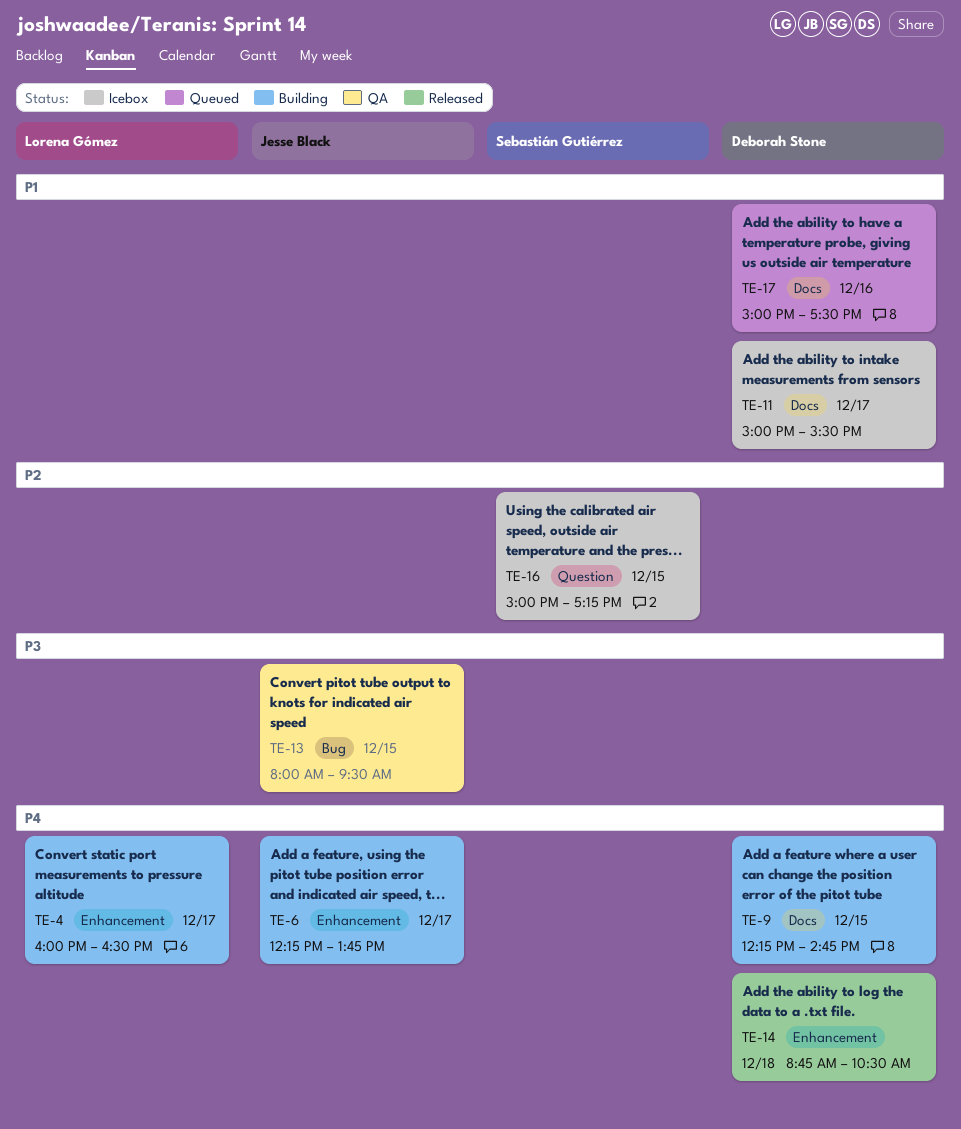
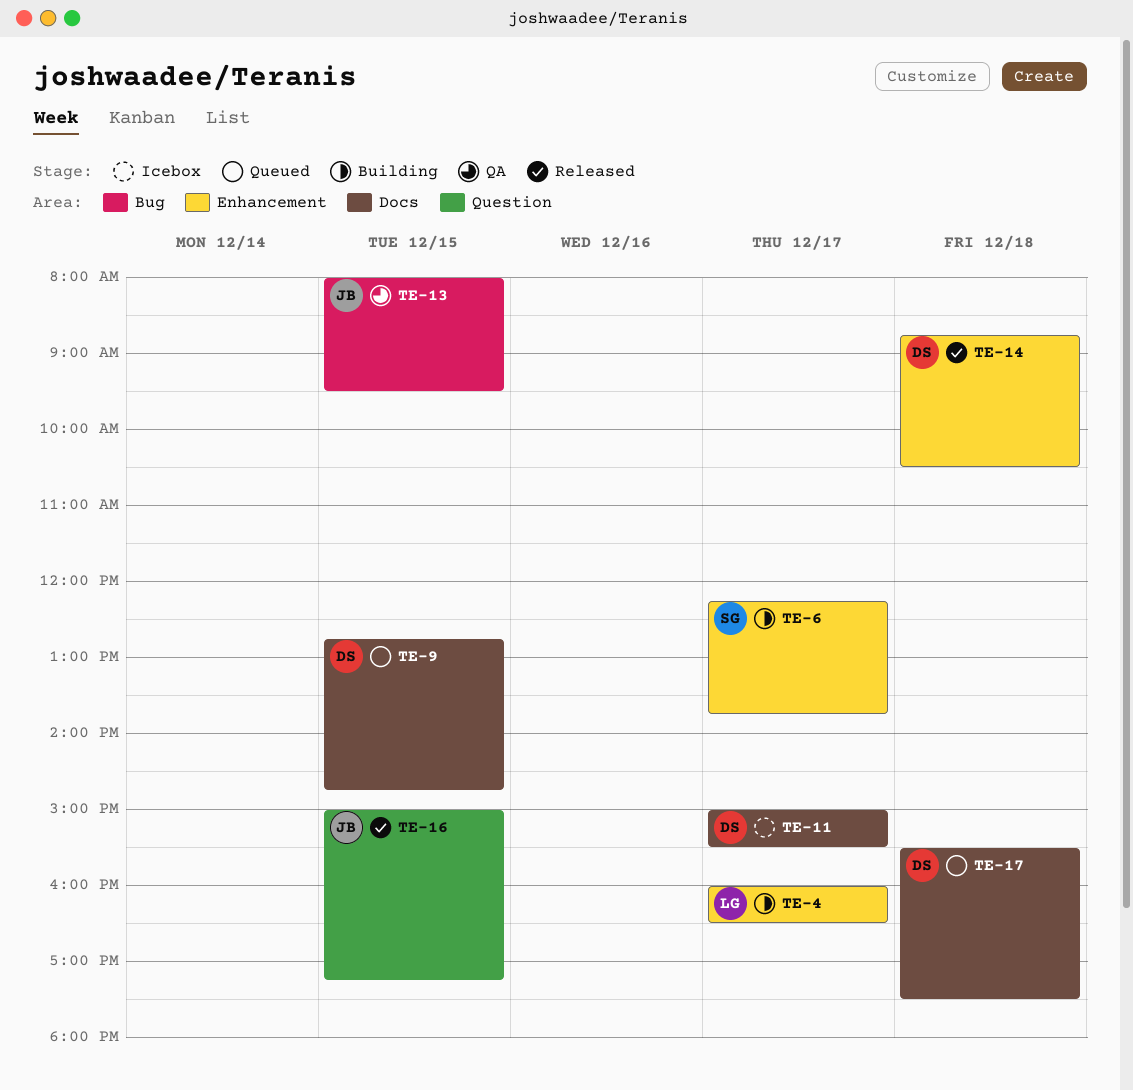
TE-6, owner: Jesse Black -> Sebastián Gutiérrez
TE-9, status: Building -> Queued
TE-9, begins: 12:15 -> 12:45
TE-16, status: Icebox -> Released
TE-16, owner: Sebastián Gutiérrez -> Jesse Black
TE-17, day: Dec 16 -> Dec 18
TE-17, begins: 15:00 -> 15:30

